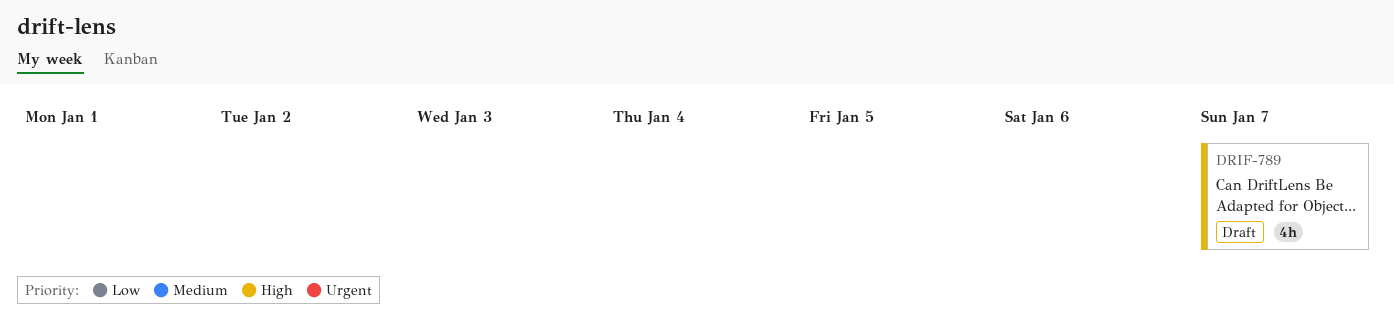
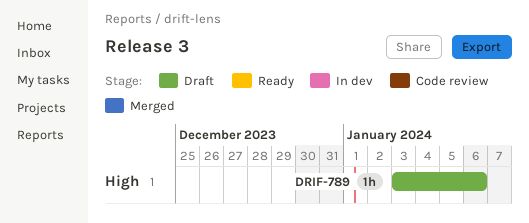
DRIF-789, estimate: 4h -> 1h
DRIF-789, due: Jan 7 -> Jan 6

